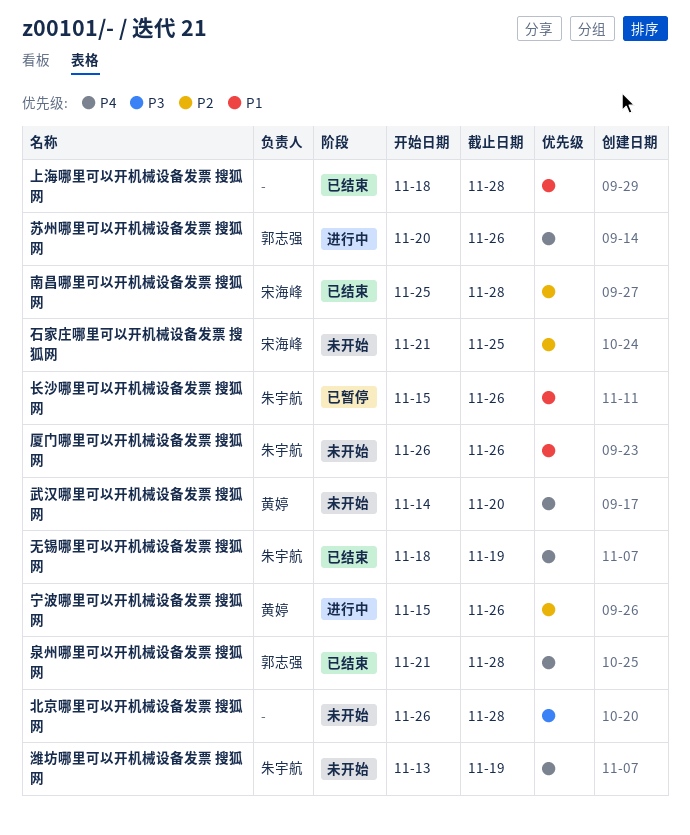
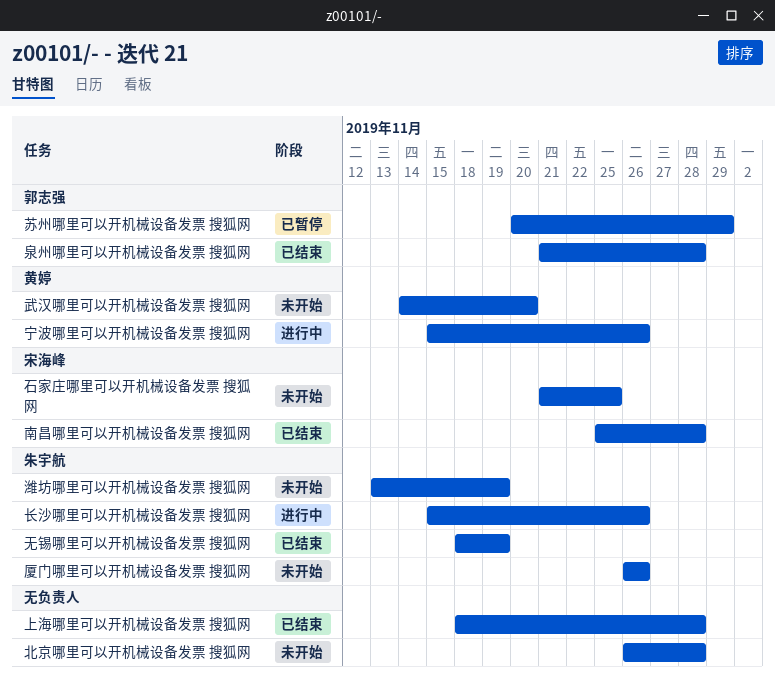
苏州哪里可以开机械设备发票 搜狐网, status: 进行中 -> 已暂停
苏州哪里可以开机械设备发票 搜狐网, due: Nov 26 -> Nov 29
长沙哪里可以开机械设备发票 搜狐网, status: 已暂停 -> 进行中

